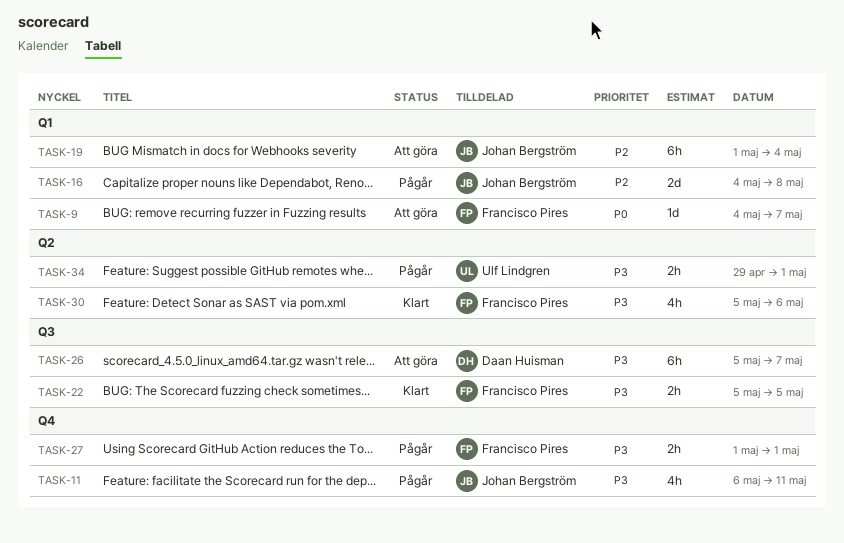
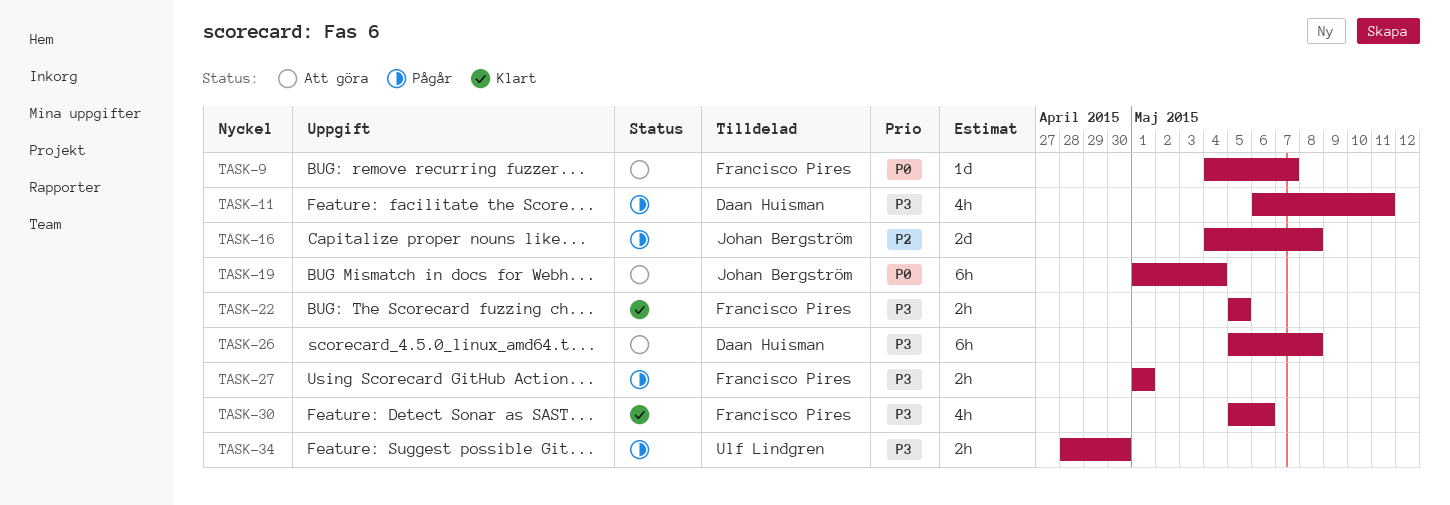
TASK-11, owner: Johan Bergström -> Daan Huisman
TASK-19, priority: P2 -> P0
TASK-26, due: May 7 -> May 8
TASK-34, start: Apr 29 -> Apr 28
TASK-34, due: May 1 -> Apr 30

